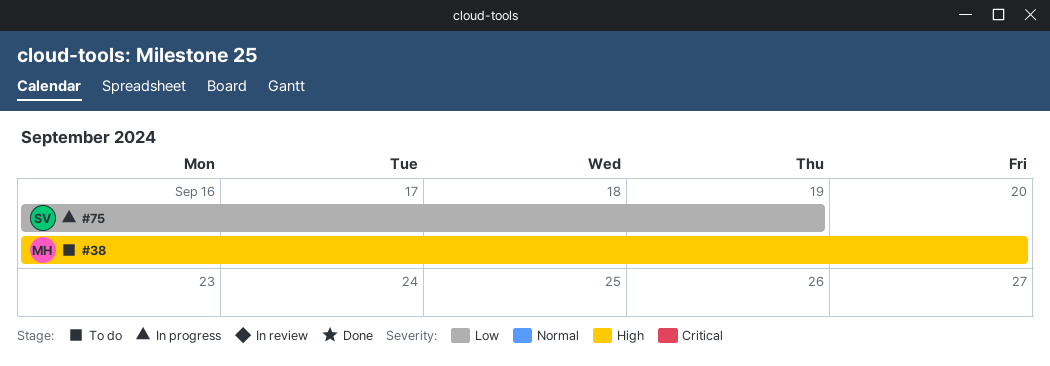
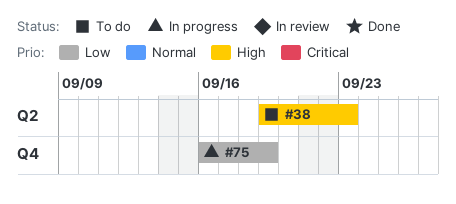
#38, start: Sep 16 -> Sep 19
#38, due: Sep 20 -> Sep 23

